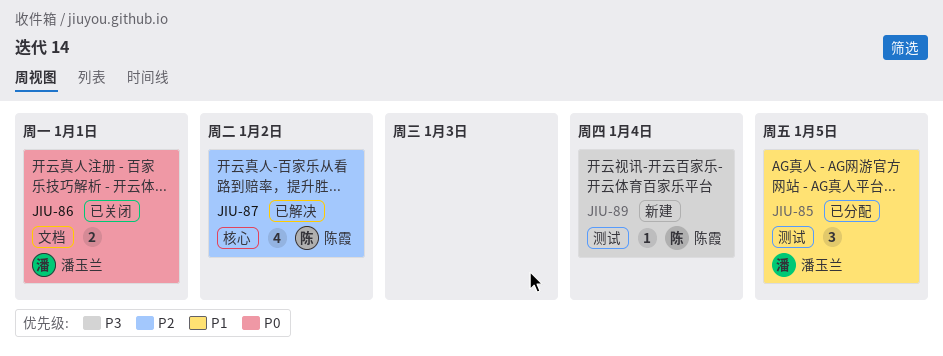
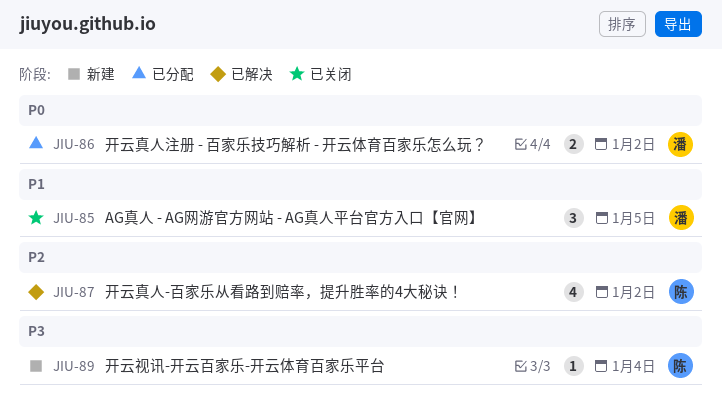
JIU-85, status: 已分配 -> 已关闭
JIU-86, status: 已关闭 -> 已分配
JIU-86, due: Jan 1 -> Jan 2

